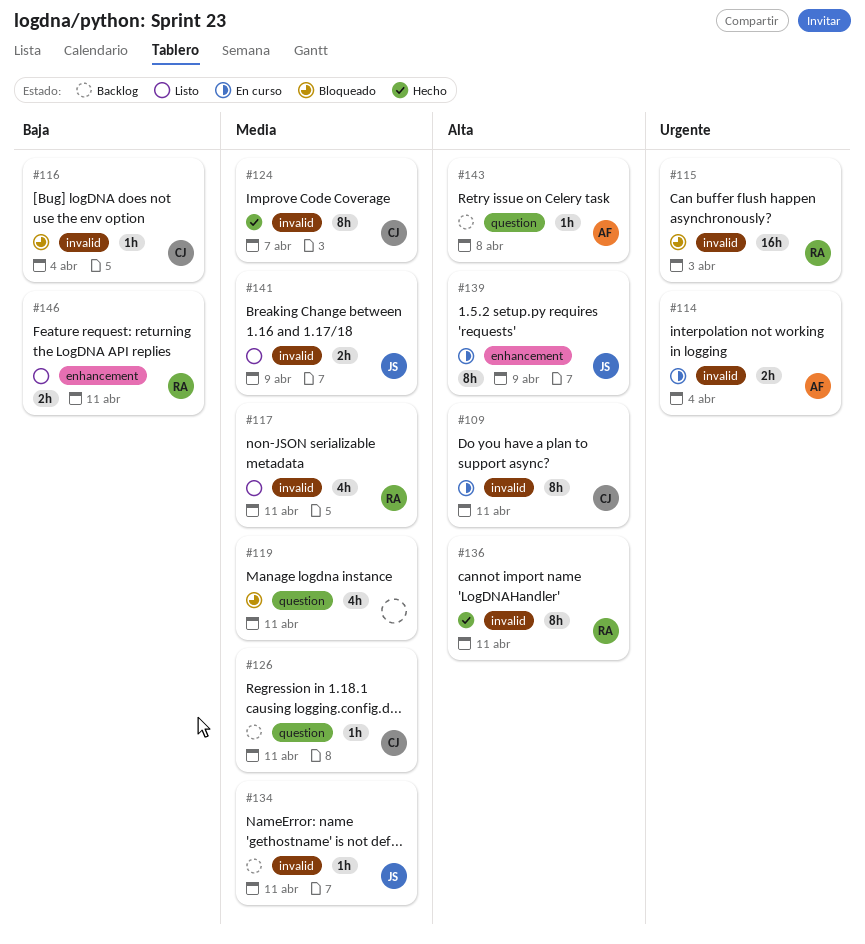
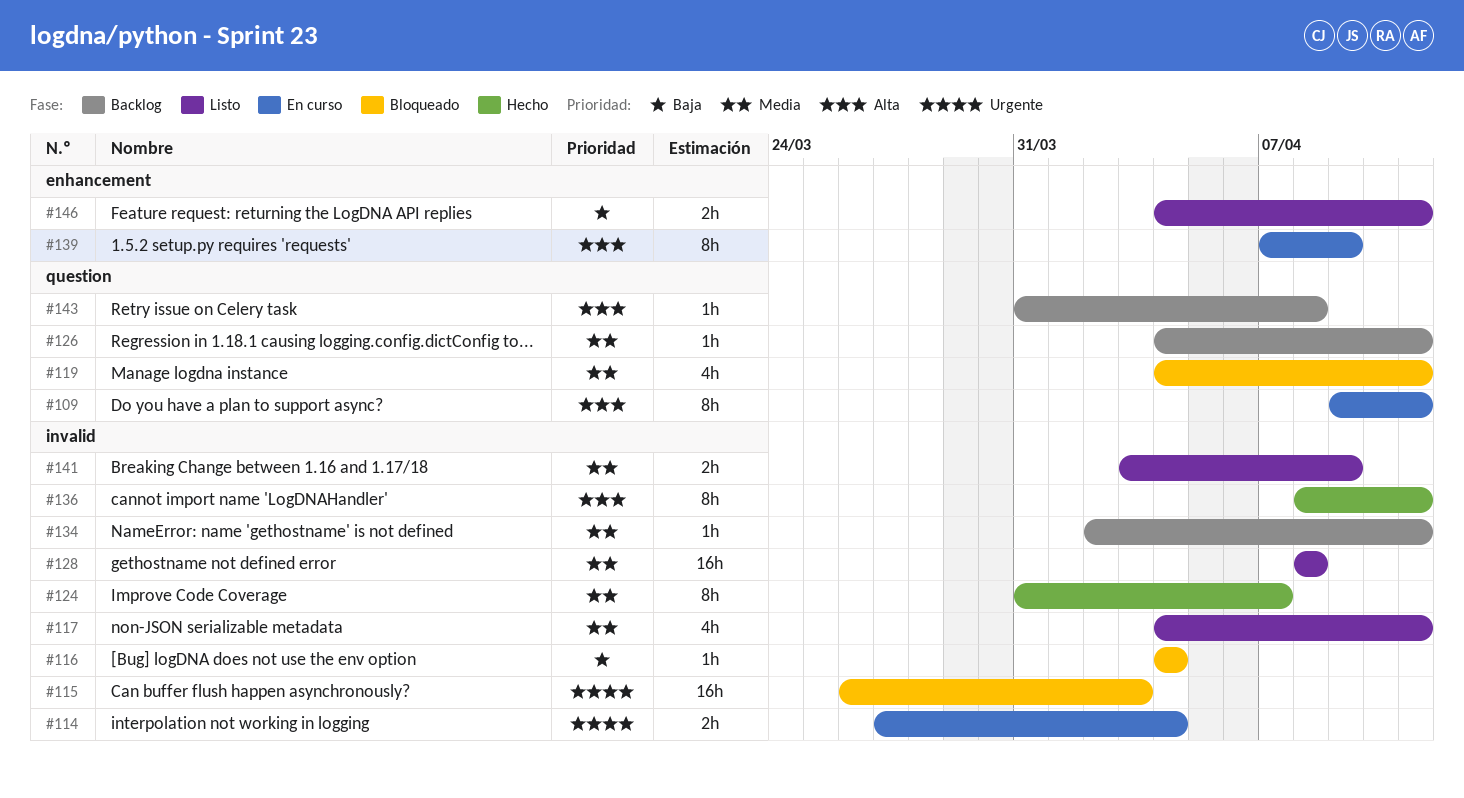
#109, label: invalid -> question
#128: none -> present

